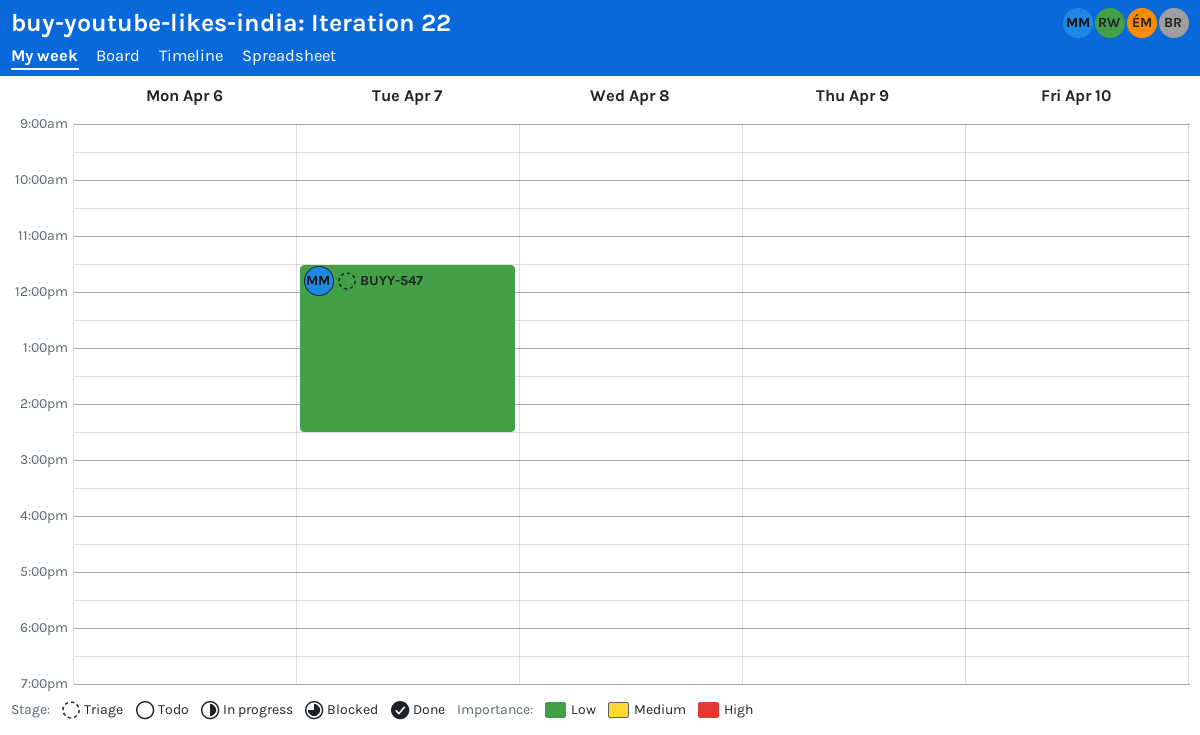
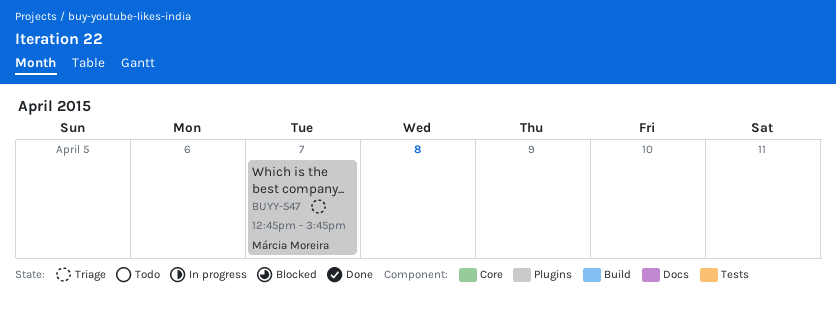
BUYY-547, begins: 11:30 -> 12:45
BUYY-547, ends: 14:30 -> 15:45

